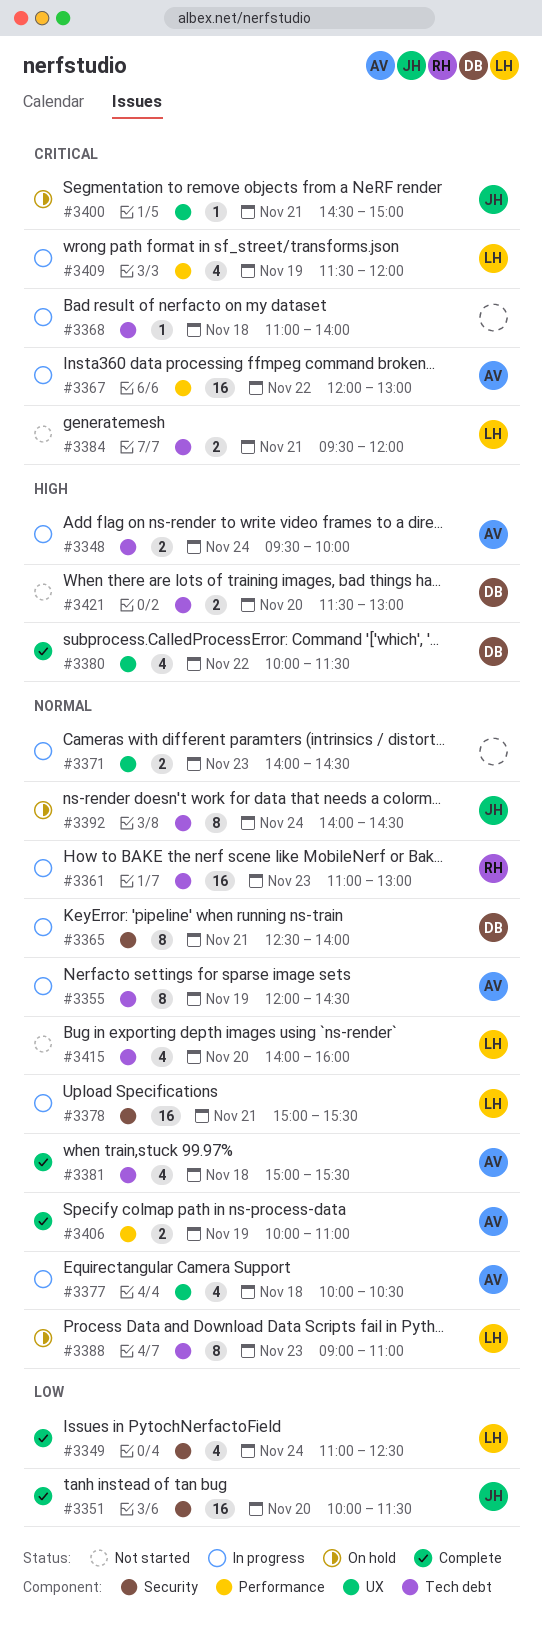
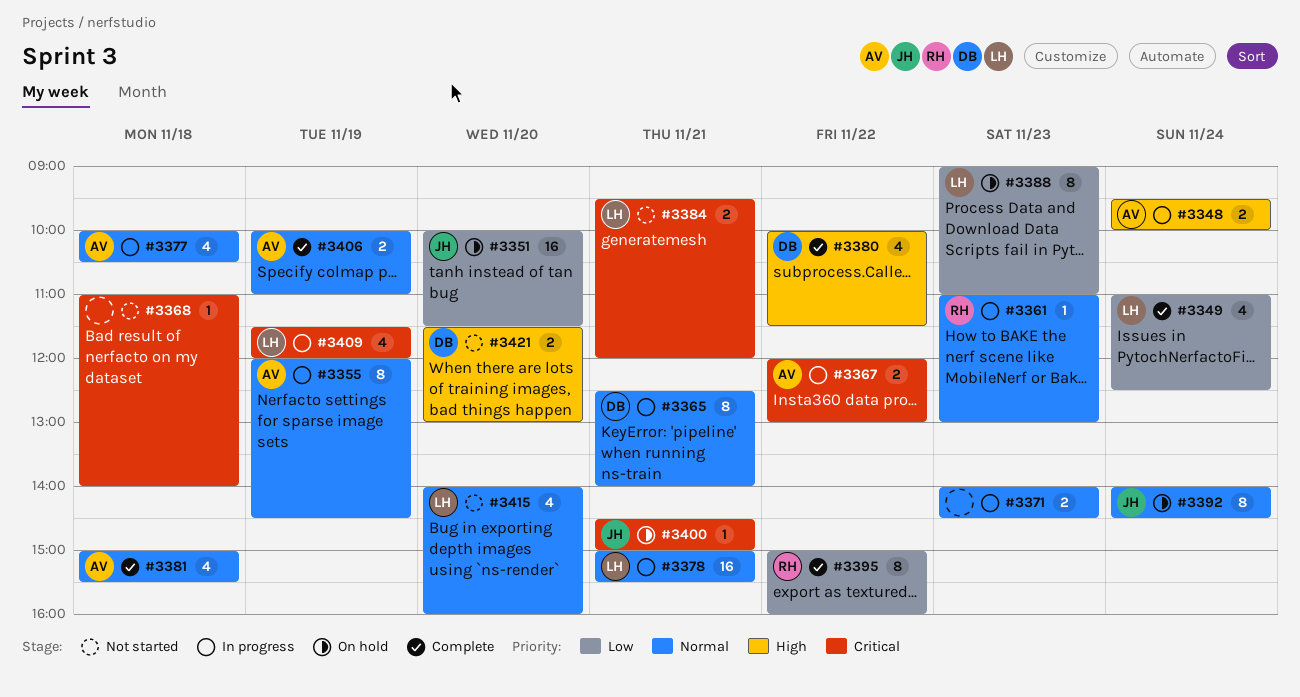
#3351, status: Complete -> On hold
#3361, estimate: 16 -> 1
#3367, estimate: 16 -> 2
#3368, status: In progress -> Not started
#3388, priority: Normal -> Low
#3395: none -> present

